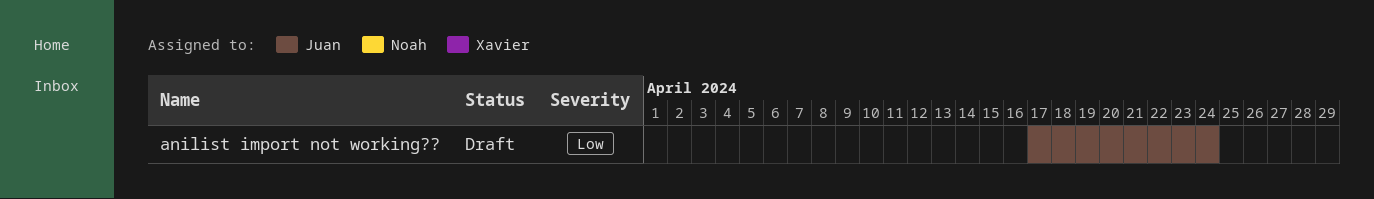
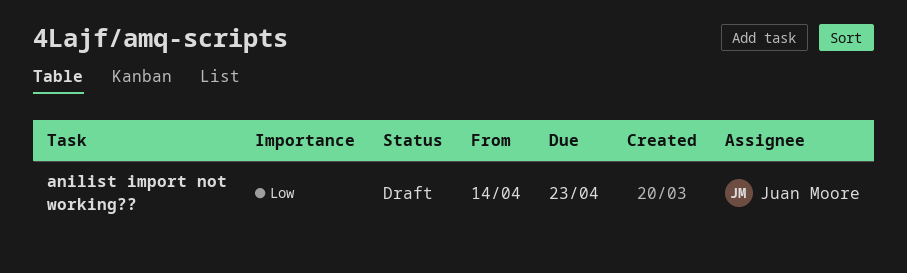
anilist import not working??, start: Apr 17 -> Apr 14
anilist import not working??, due: Apr 24 -> Apr 23

